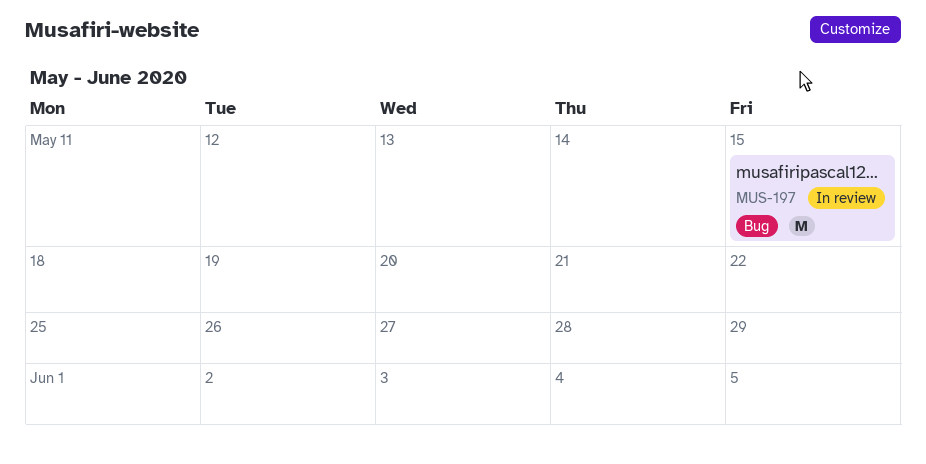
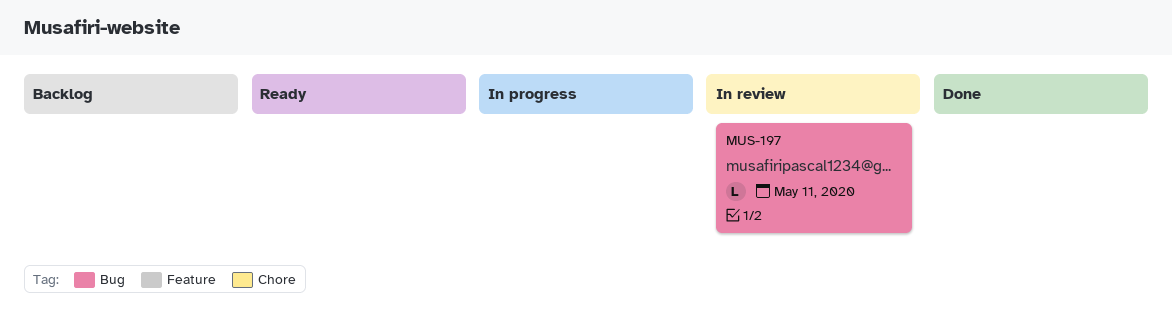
MUS-197, estimate: M -> L
MUS-197, due: May 15 -> May 11

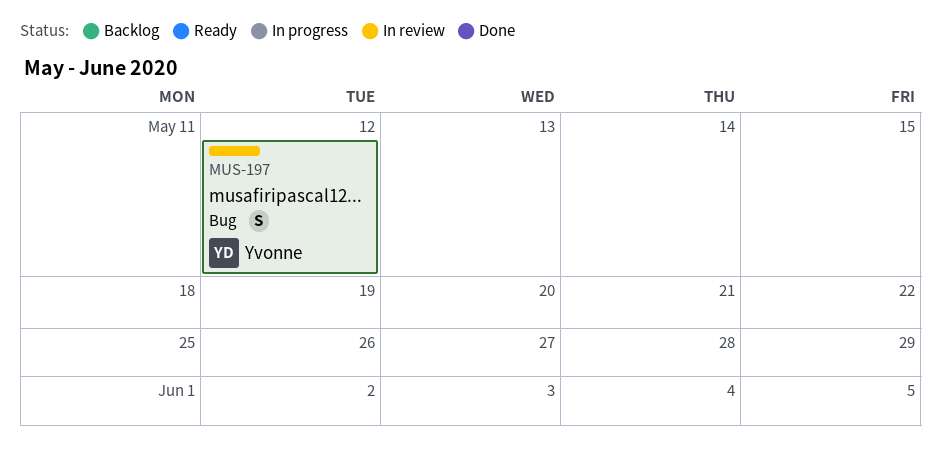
MUS-197, estimate: L -> S
MUS-197, due: May 11 -> May 12

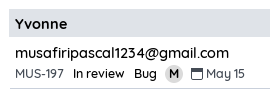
MUS-197, estimate: S -> M
MUS-197, due: May 12 -> May 15

